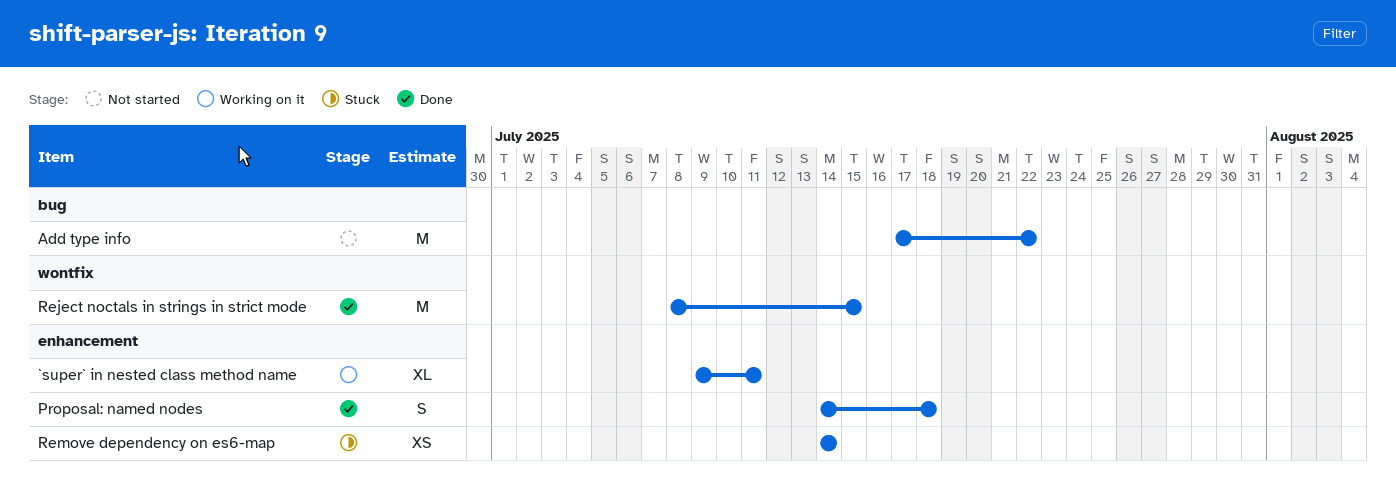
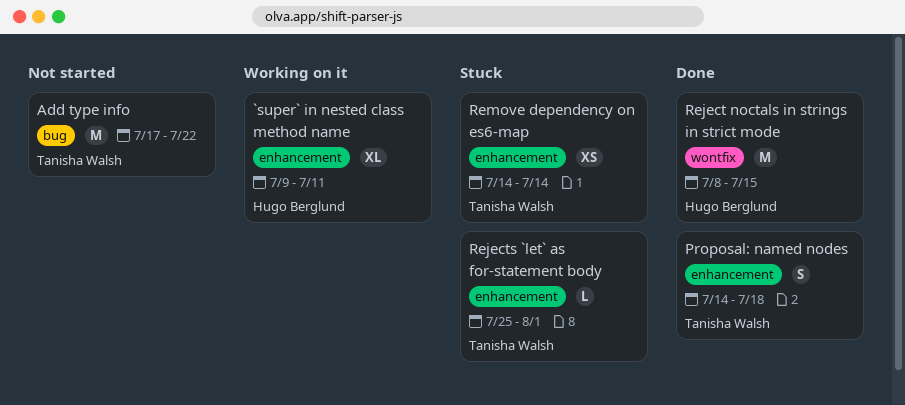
Rejects `let` as for-statement body: none -> present

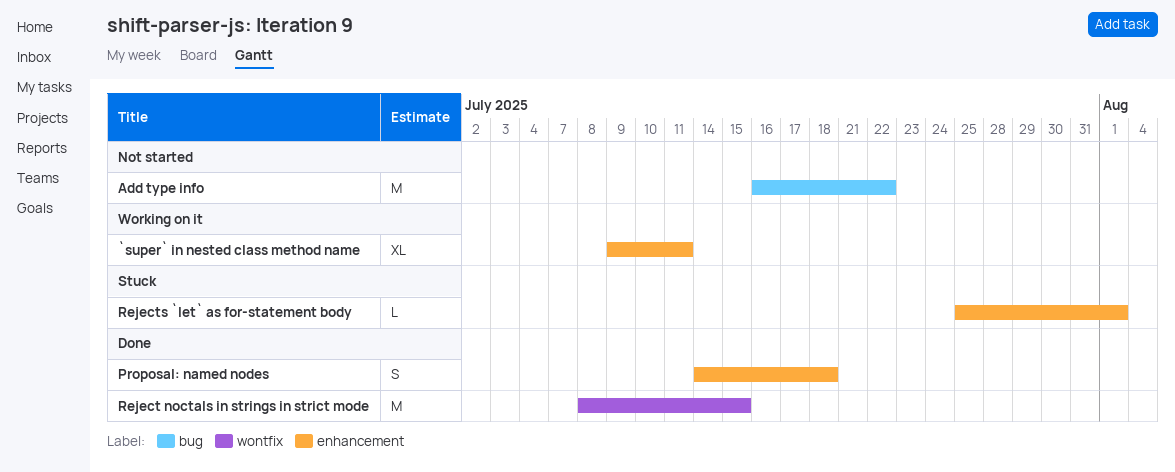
Add type info, start: Jul 17 -> Jul 16
Remove dependency on es6-map: present -> none

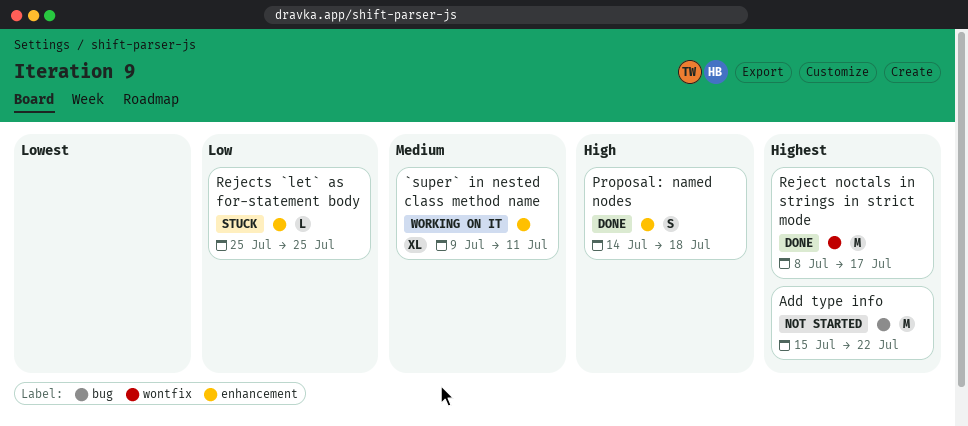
Add type info, start: Jul 16 -> Jul 15
Reject noctals in strings in strict mode, due: Jul 15 -> Jul 17
Rejects `let` as for-statement body, due: Aug 1 -> Jul 25

